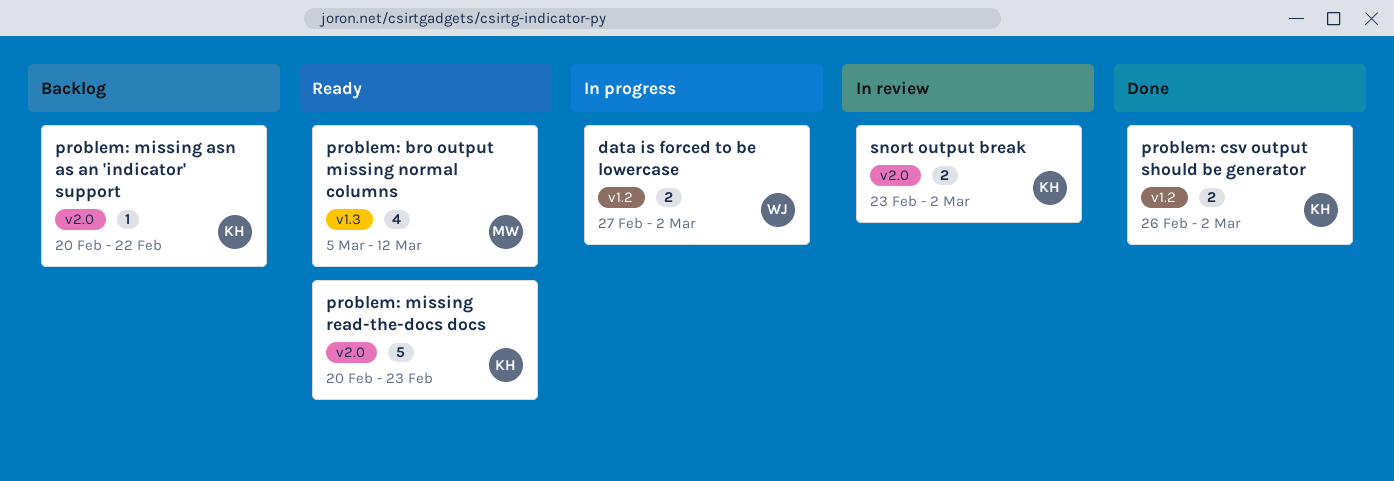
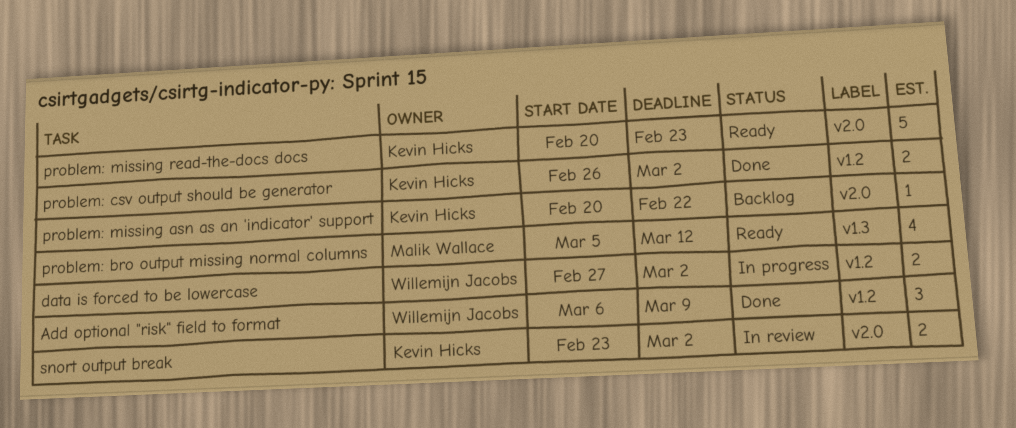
Add optional "risk" field to format: none -> present

